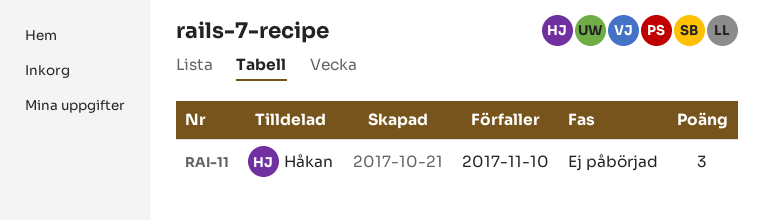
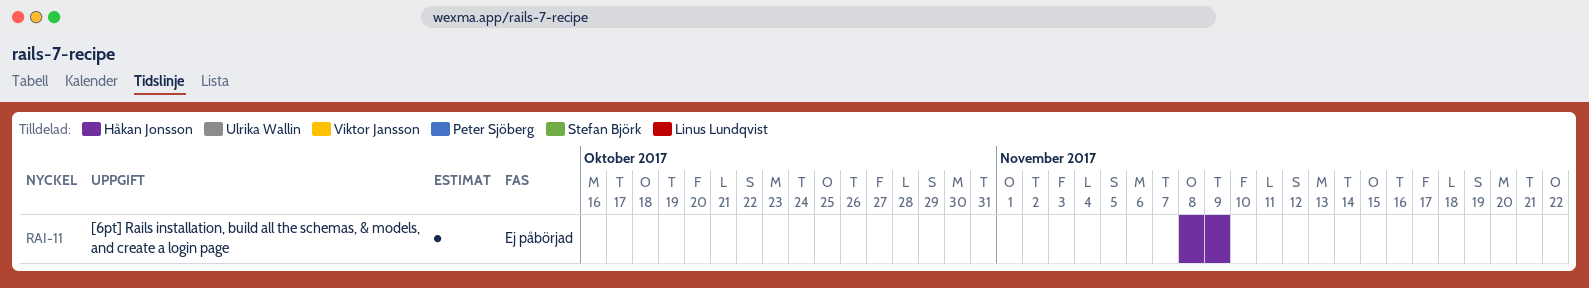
RAI-11, estimate: 3 -> 1
RAI-11, due: Nov 10 -> Nov 9

